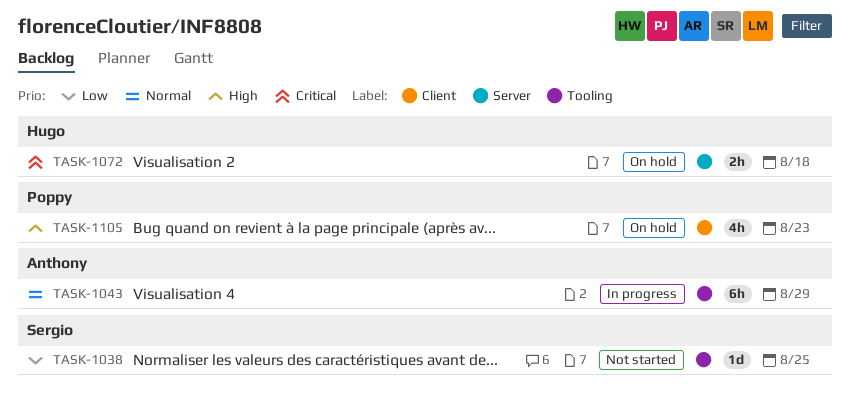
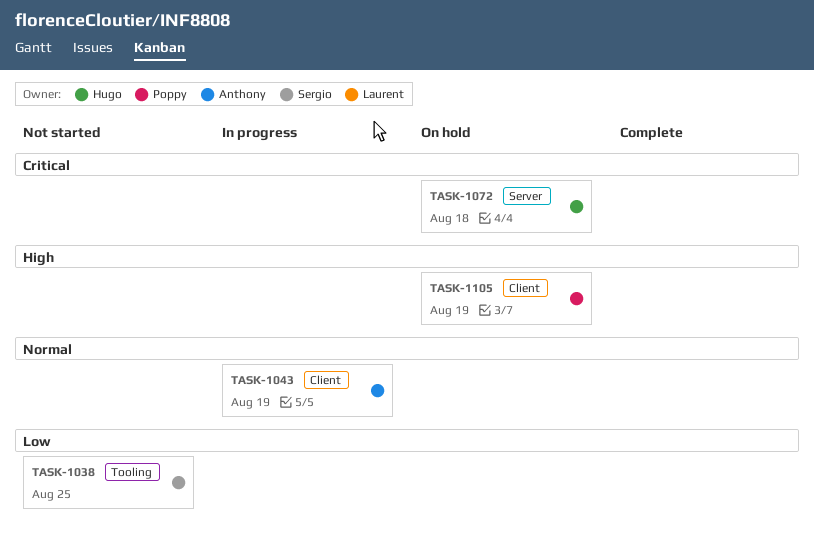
TASK-1043, label: Tooling -> Client
TASK-1043, due: Aug 29 -> Aug 19
TASK-1105, due: Aug 23 -> Aug 19

